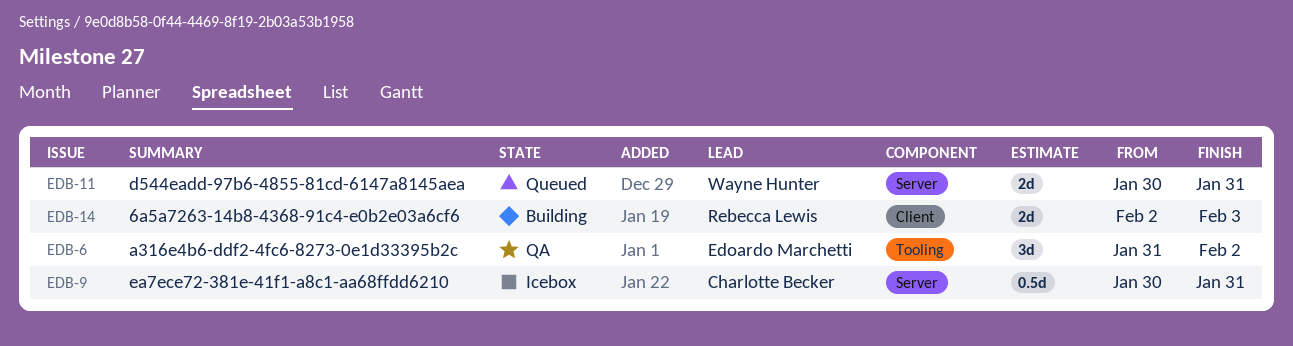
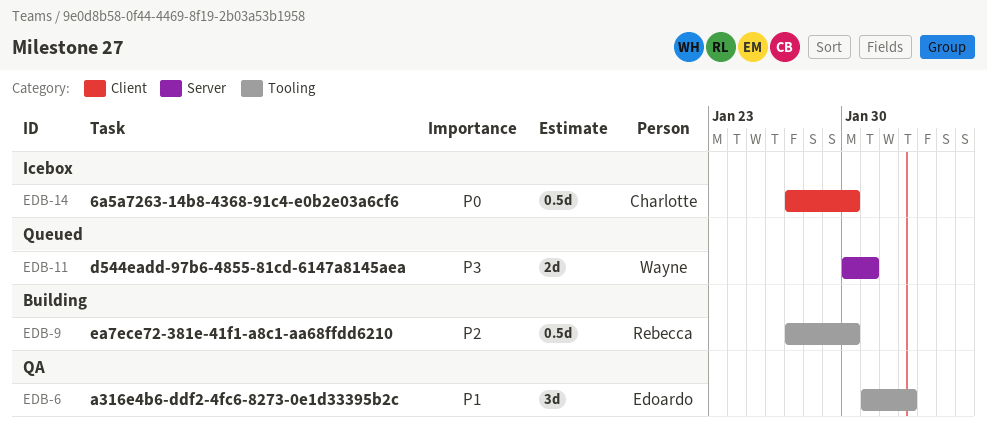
EDB-9, status: Icebox -> Building
EDB-9, owner: Charlotte Becker -> Rebecca Lewis
EDB-9, label: Server -> Tooling
EDB-9, start: Jan 30 -> Jan 27
EDB-9, due: Jan 31 -> Jan 30
EDB-14, status: Building -> Icebox
EDB-14, owner: Rebecca Lewis -> Charlotte Becker
EDB-14, estimate: 2d -> 0.5d
EDB-14, start: Feb 2 -> Jan 27
EDB-14, due: Feb 3 -> Jan 30

